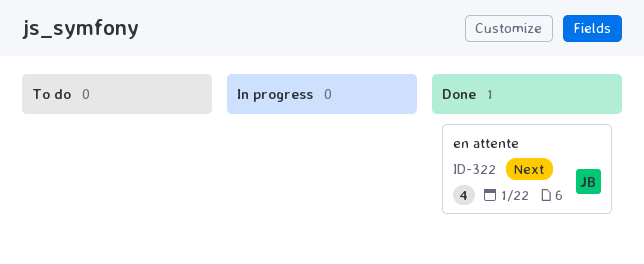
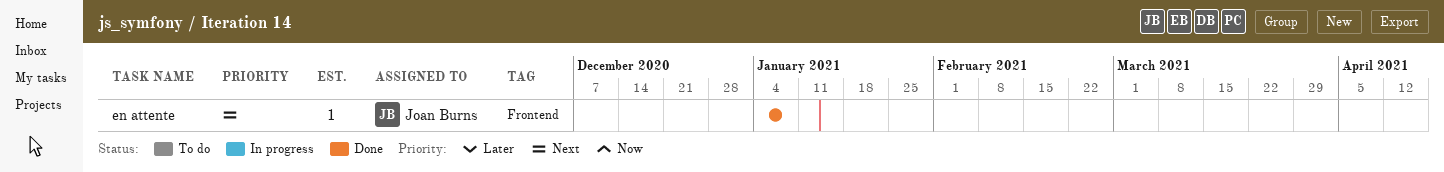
en attente, estimate: 4 -> 1
en attente, due: Jan 22 -> Jan 8

